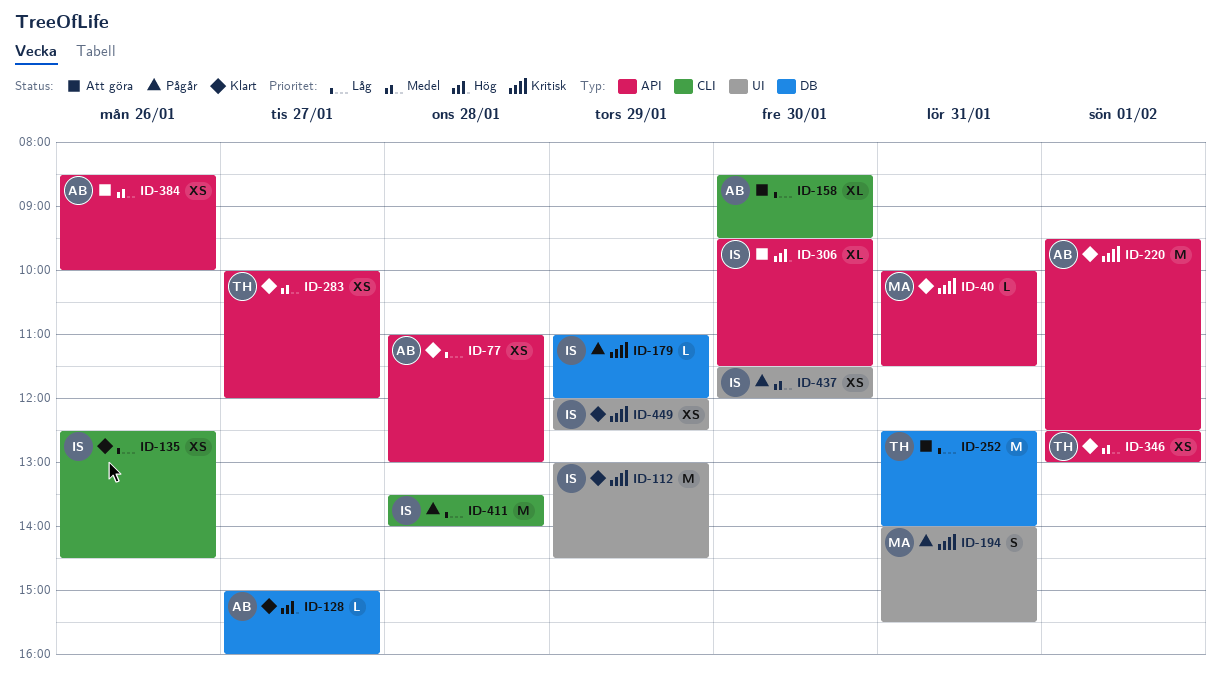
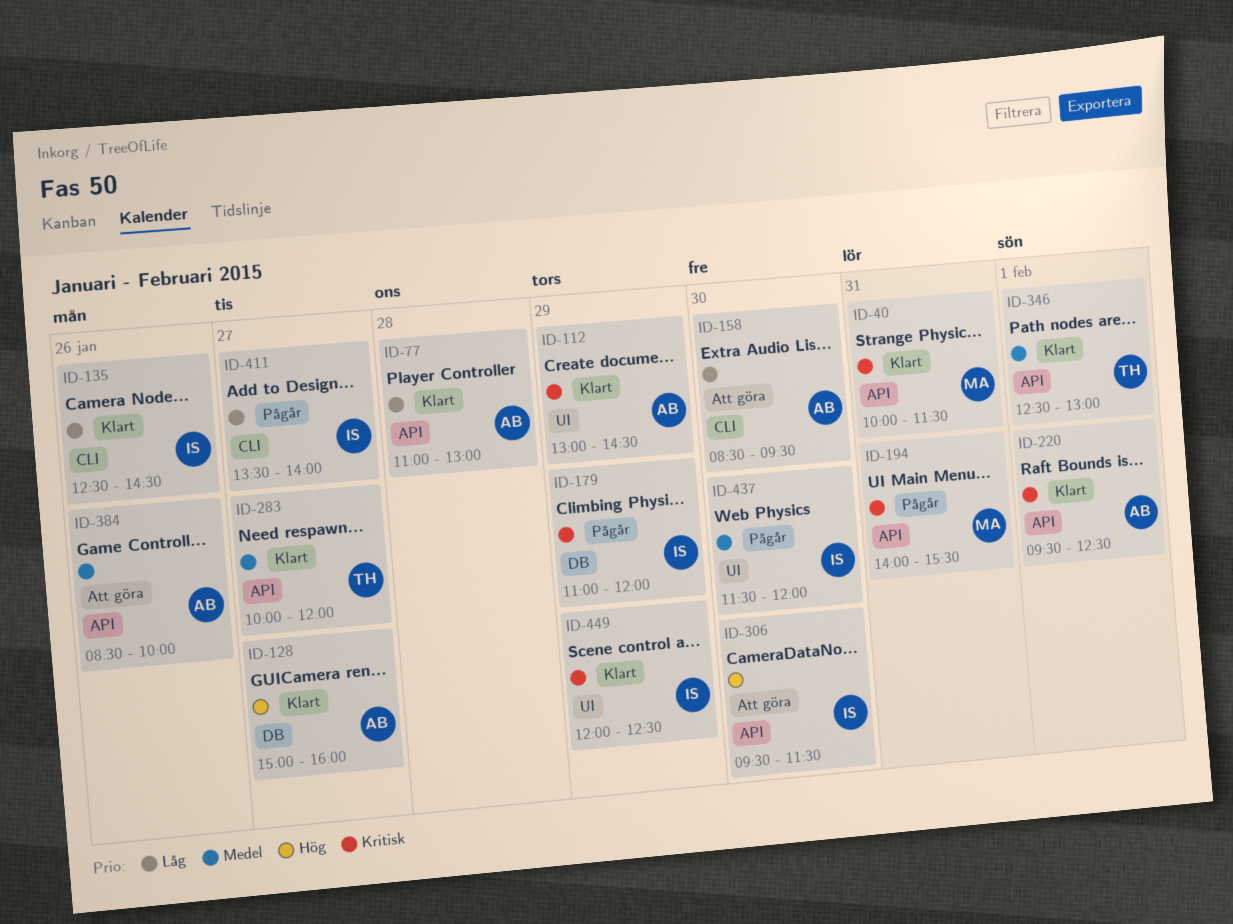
ID-112, owner: IS -> AB
ID-194, label: UI -> API
ID-252: present -> none
ID-411, day: Jan 28 -> Jan 27

